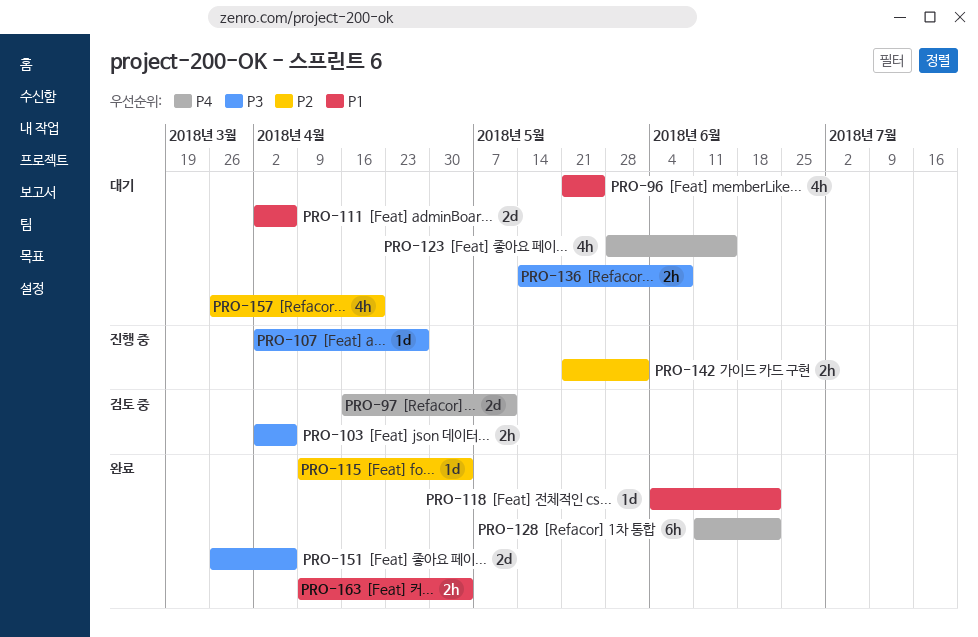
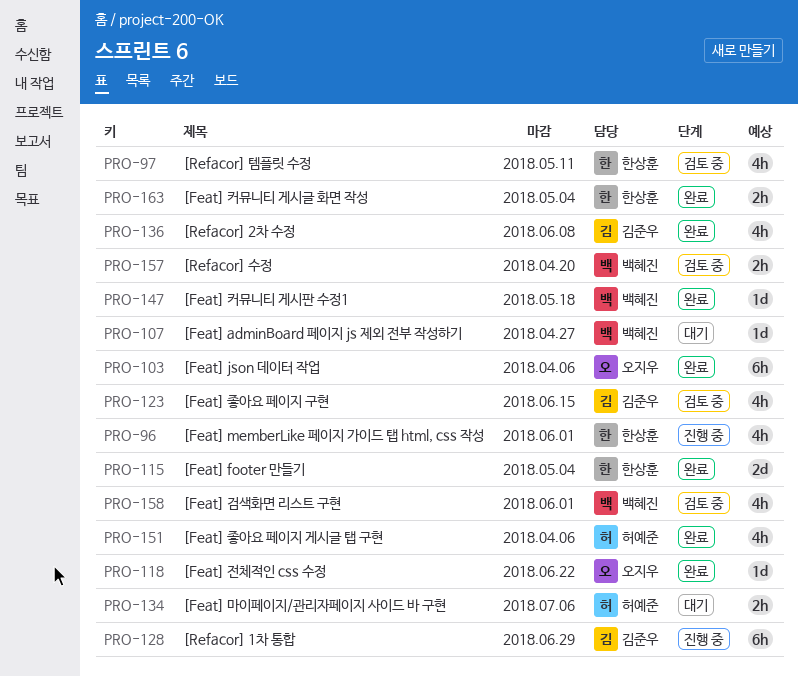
PRO-96, status: 대기 -> 진행 중
PRO-96, due: May 25 -> Jun 1
PRO-97, estimate: 2d -> 4h
PRO-103, status: 검토 중 -> 완료
PRO-103, estimate: 2h -> 6h
PRO-107, status: 진행 중 -> 대기
PRO-111: present -> none
PRO-115, estimate: 1d -> 2d
PRO-123, status: 대기 -> 검토 중
PRO-128, status: 완료 -> 진행 중
PRO-128, due: Jun 22 -> Jun 29
PRO-134: none -> present
PRO-136, status: 대기 -> 완료
PRO-136, estimate: 2h -> 4h
PRO-142: present -> none
PRO-147: none -> present
PRO-151, estimate: 2d -> 4h
PRO-157, status: 대기 -> 검토 중
PRO-157, estimate: 4h -> 2h
PRO-158: none -> present

